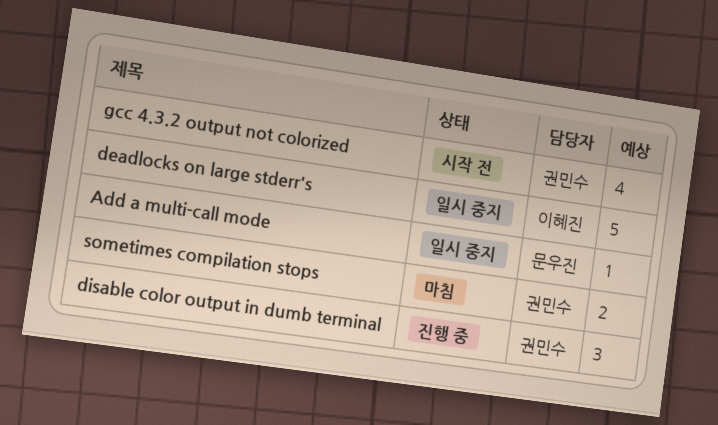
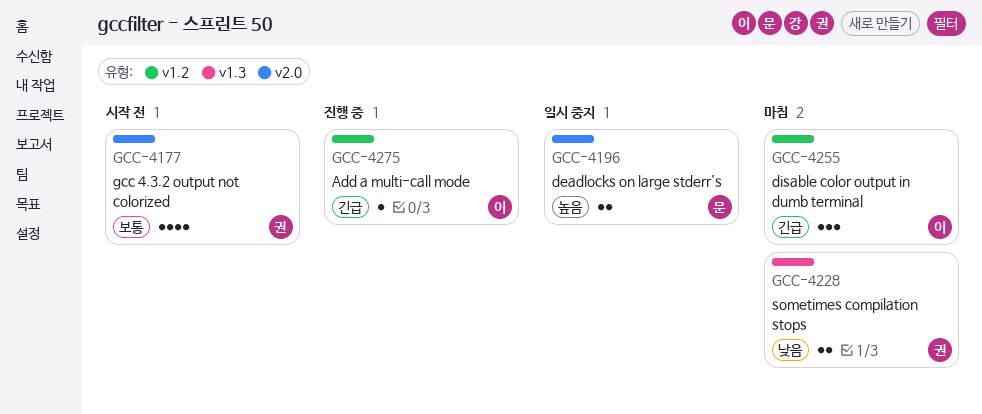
Add a multi-call mode, status: 일시 중지 -> 진행 중
Add a multi-call mode, owner: 문우진 -> 이혜진
deadlocks on large stderr's, owner: 이혜진 -> 문우진
deadlocks on large stderr's, estimate: 5 -> 2
disable color output in dumb terminal, status: 진행 중 -> 마침
disable color output in dumb terminal, owner: 권민수 -> 이혜진

